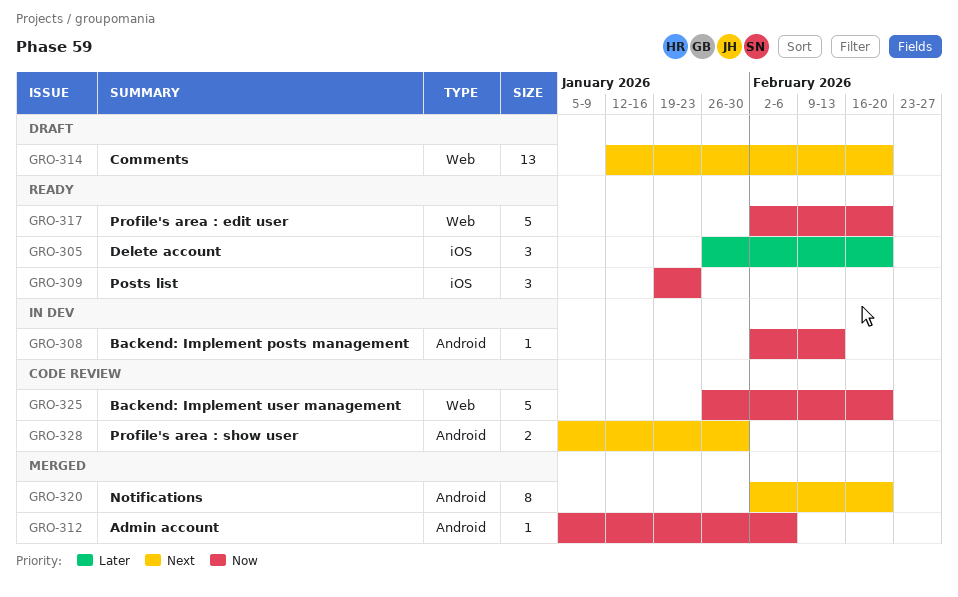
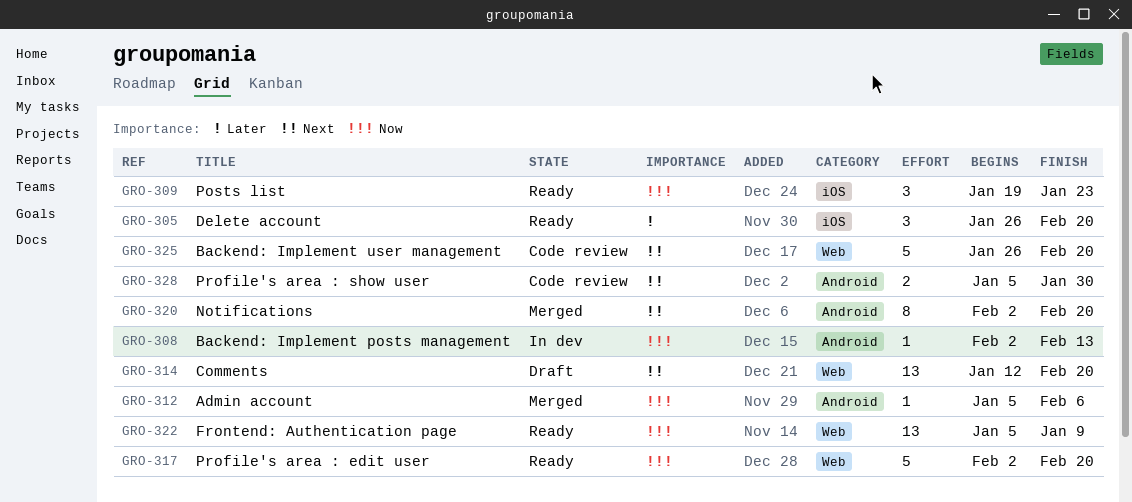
GRO-322: none -> present
GRO-325, priority: Now -> Next

